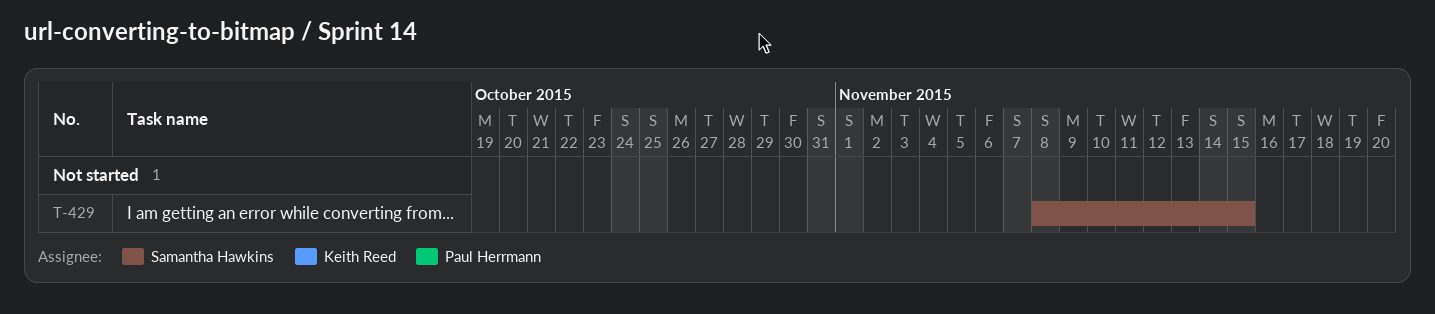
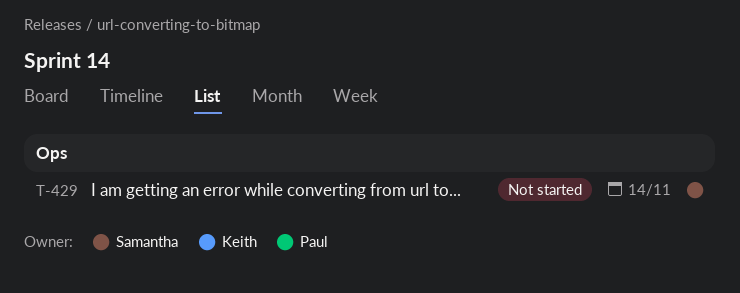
T-429, due: Nov 15 -> Nov 14

